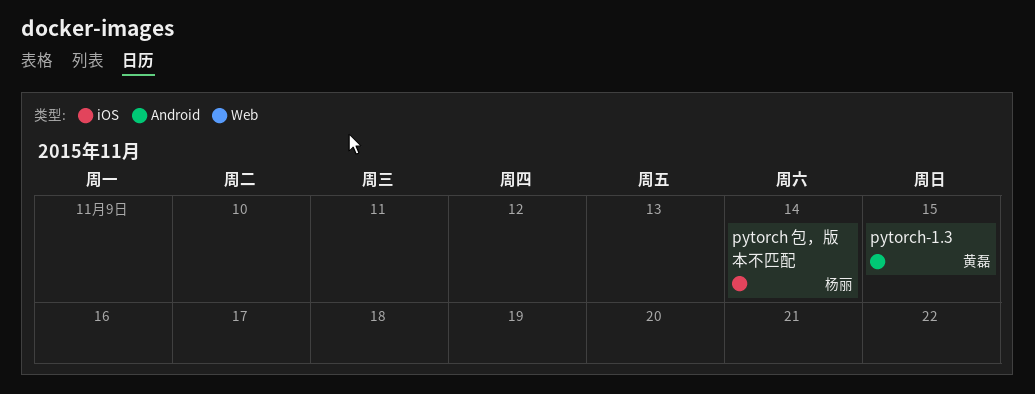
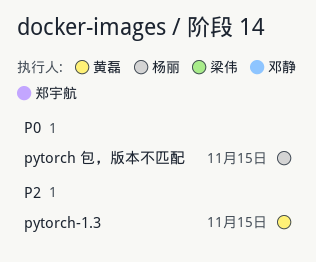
pytorch 包，版本不匹配, due: Nov 14 -> Nov 15

